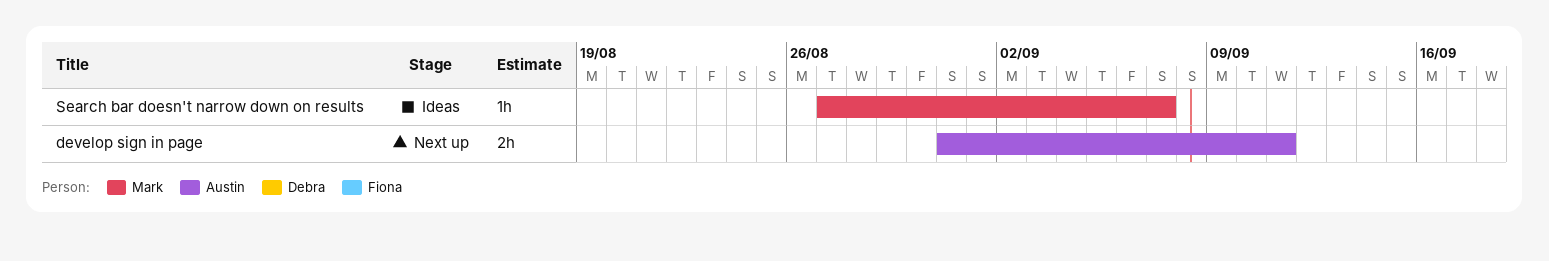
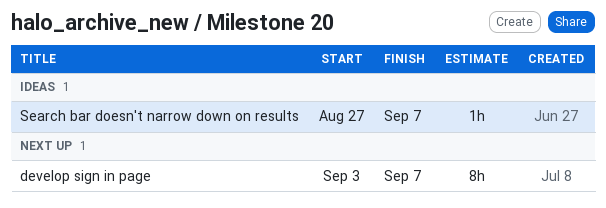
develop sign in page, estimate: 2h -> 8h
develop sign in page, start: Aug 31 -> Sep 3
develop sign in page, due: Sep 11 -> Sep 7

